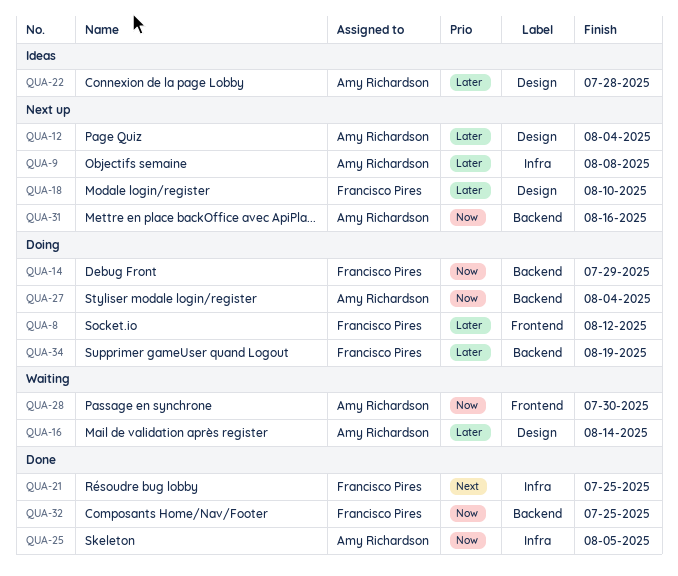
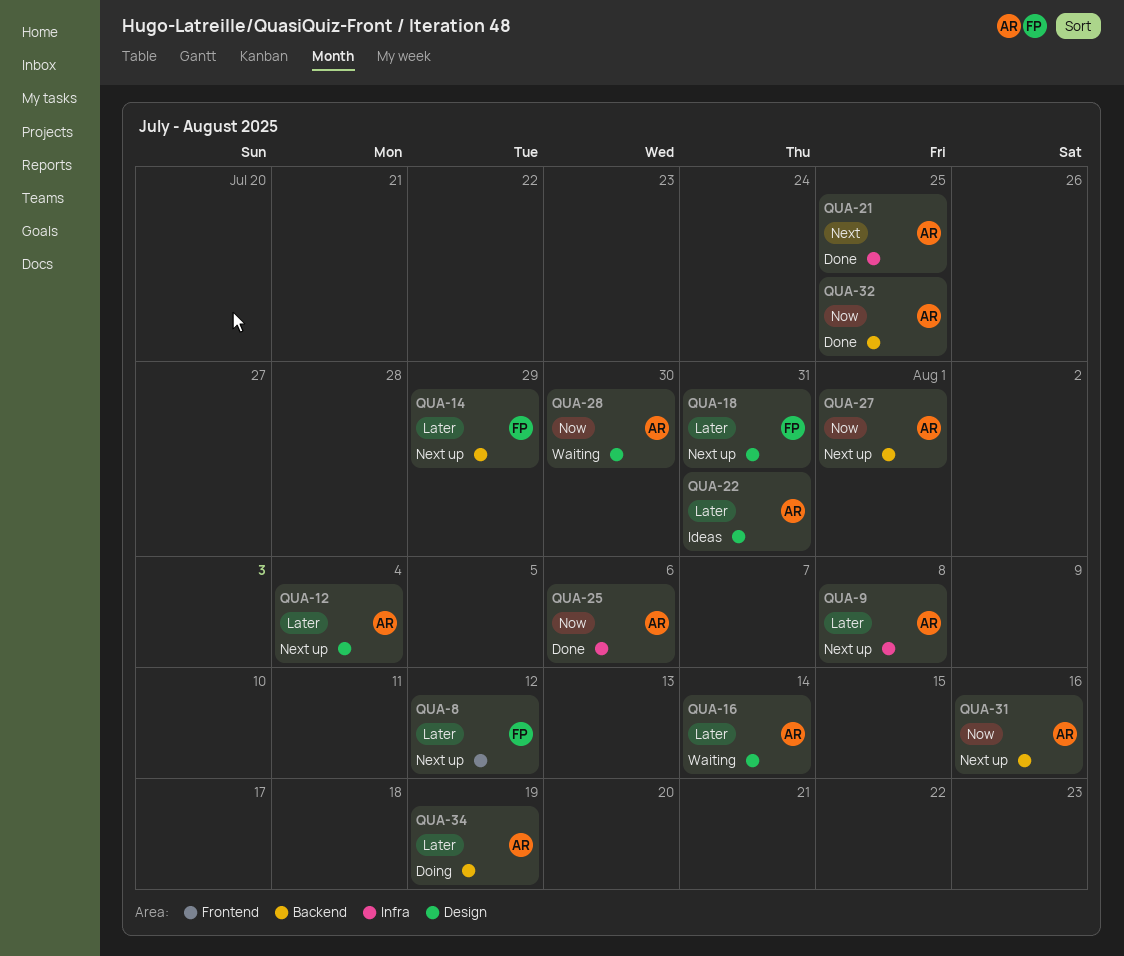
QUA-8, status: Doing -> Next up
QUA-14, status: Doing -> Next up
QUA-14, priority: Now -> Later
QUA-18, due: Aug 10 -> Jul 31
QUA-21, owner: Francisco Pires -> Amy Richardson
QUA-22, due: Jul 28 -> Jul 31
QUA-25, due: Aug 5 -> Aug 6
QUA-27, status: Doing -> Next up
QUA-27, due: Aug 4 -> Aug 1
QUA-28, label: Frontend -> Design
QUA-32, owner: Francisco Pires -> Amy Richardson
QUA-34, owner: Francisco Pires -> Amy Richardson

